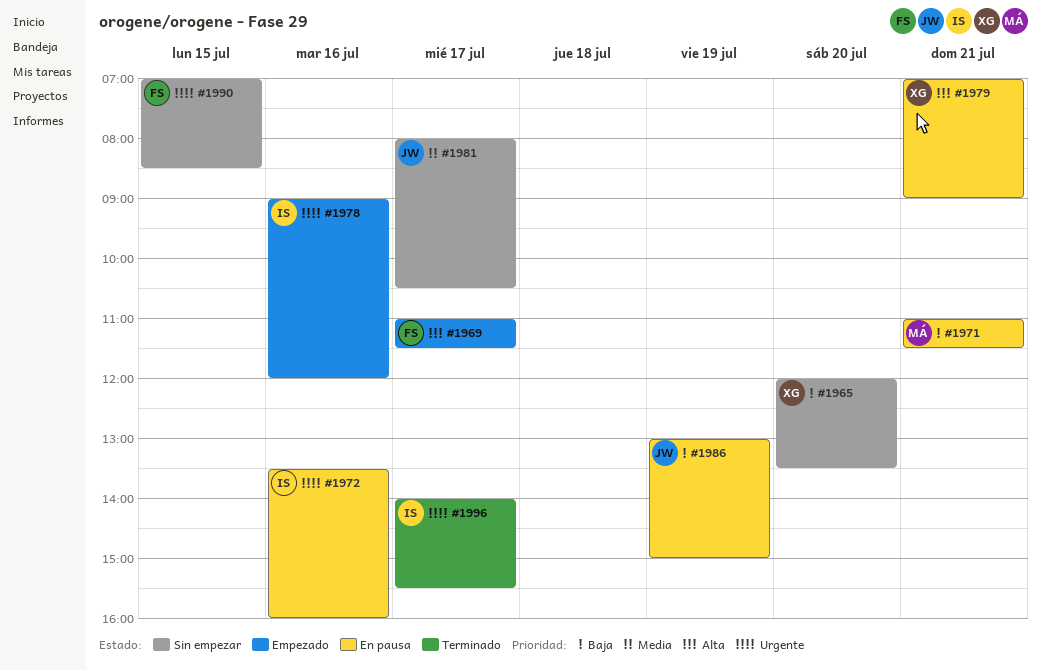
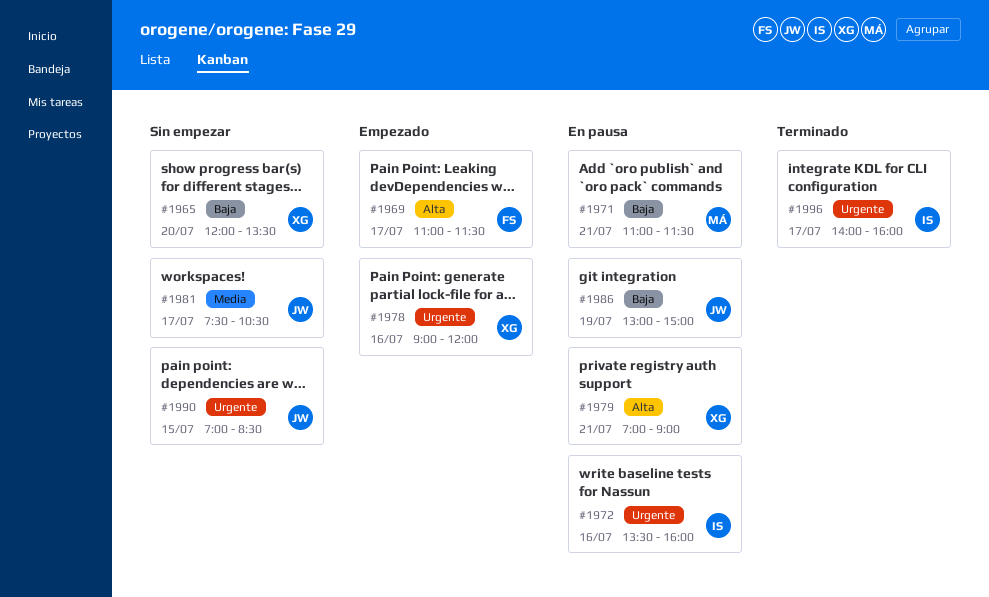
#1978, owner: IS -> XG
#1981, begins: 08:00 -> 07:30
#1990, owner: FS -> JW
#1996, ends: 15:30 -> 16:00

